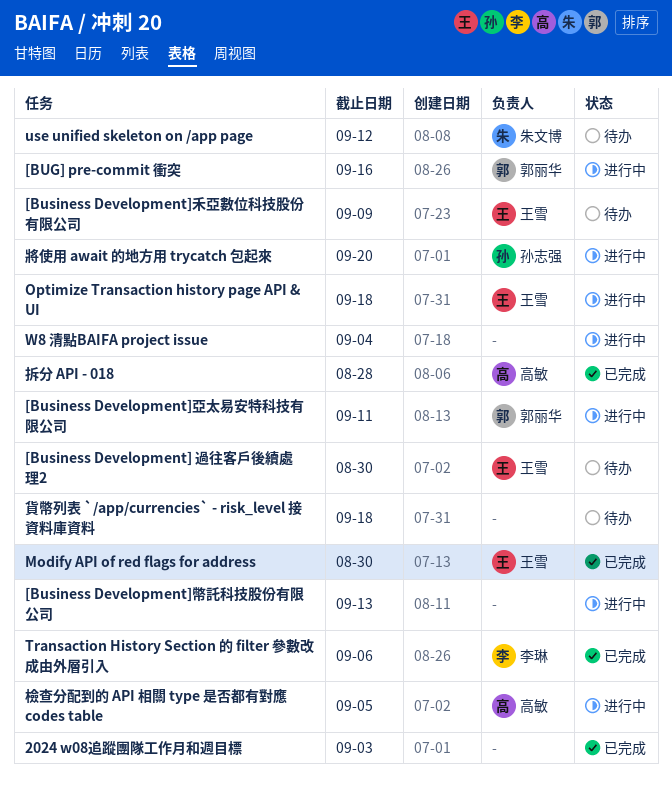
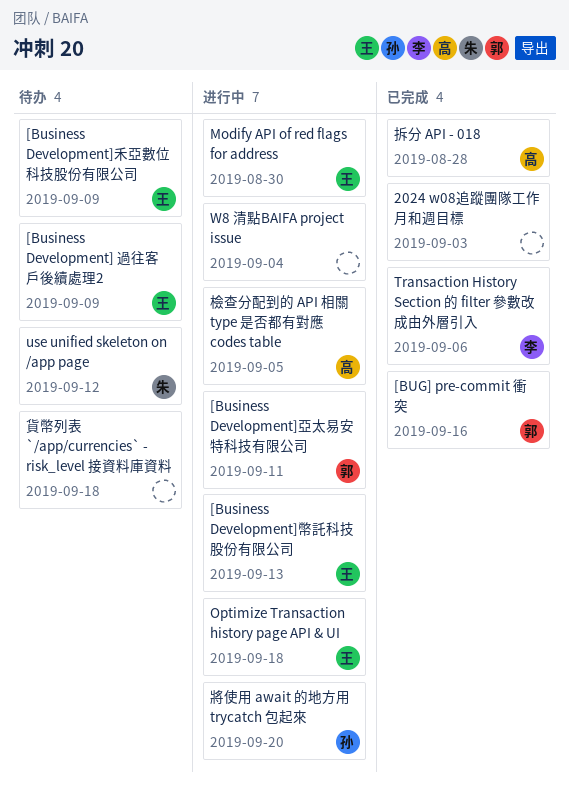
[BUG] pre-commit 衝突, status: 进行中 -> 已完成
[Business Development] 過往客戶後續處理2, due: Aug 30 -> Sep 9
[Business Development]幣託科技股份有限公司, owner: none -> 王雪
Modify API of red flags for address, status: 已完成 -> 进行中

